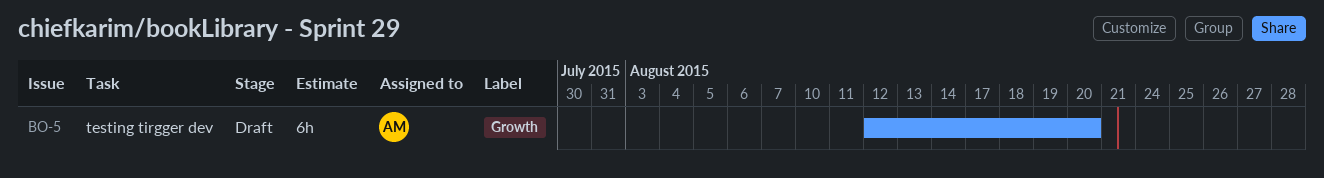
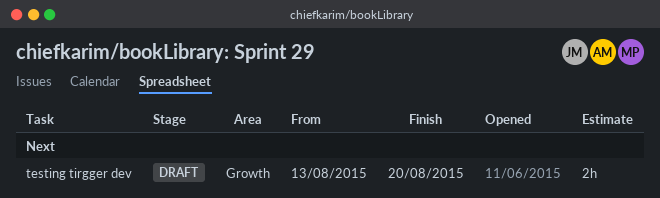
testing tirgger dev, estimate: 6h -> 2h
testing tirgger dev, start: Aug 12 -> Aug 13

